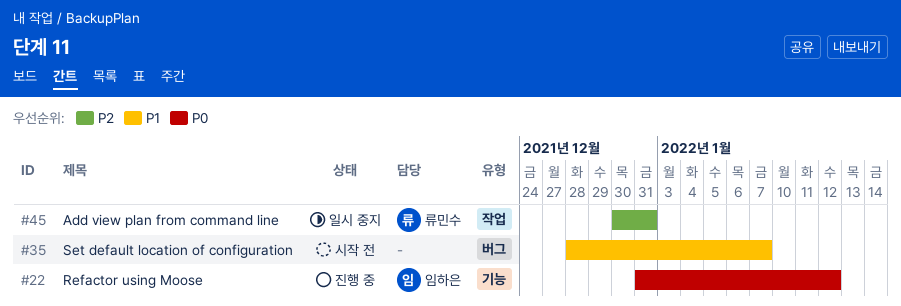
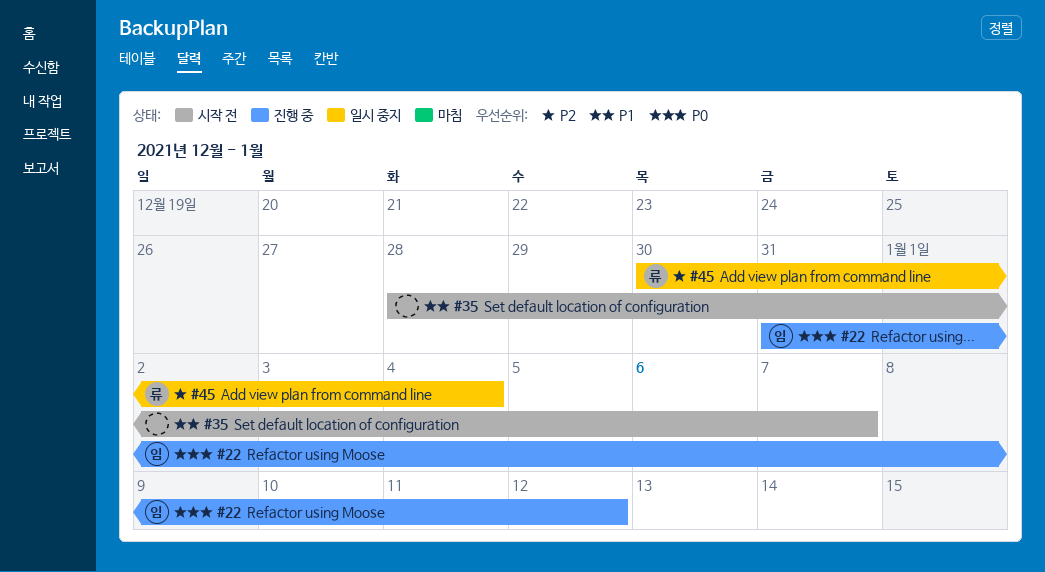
#45, due: Dec 31 -> Jan 4

